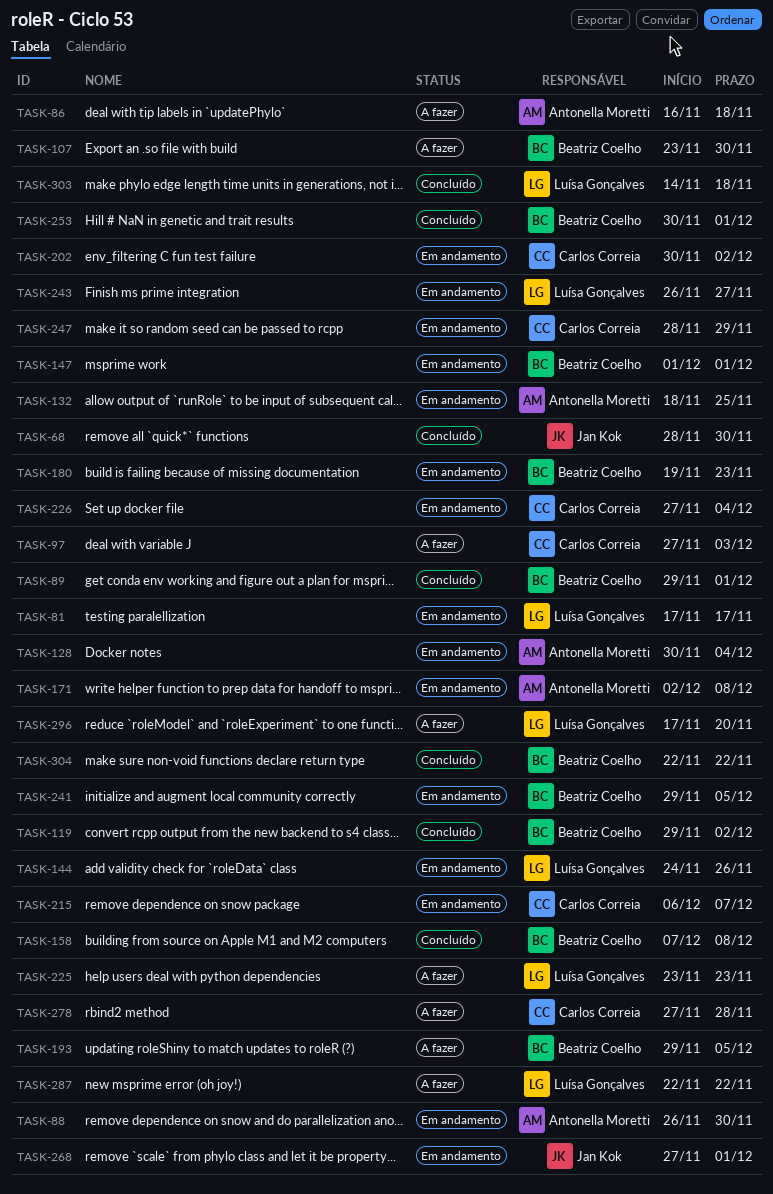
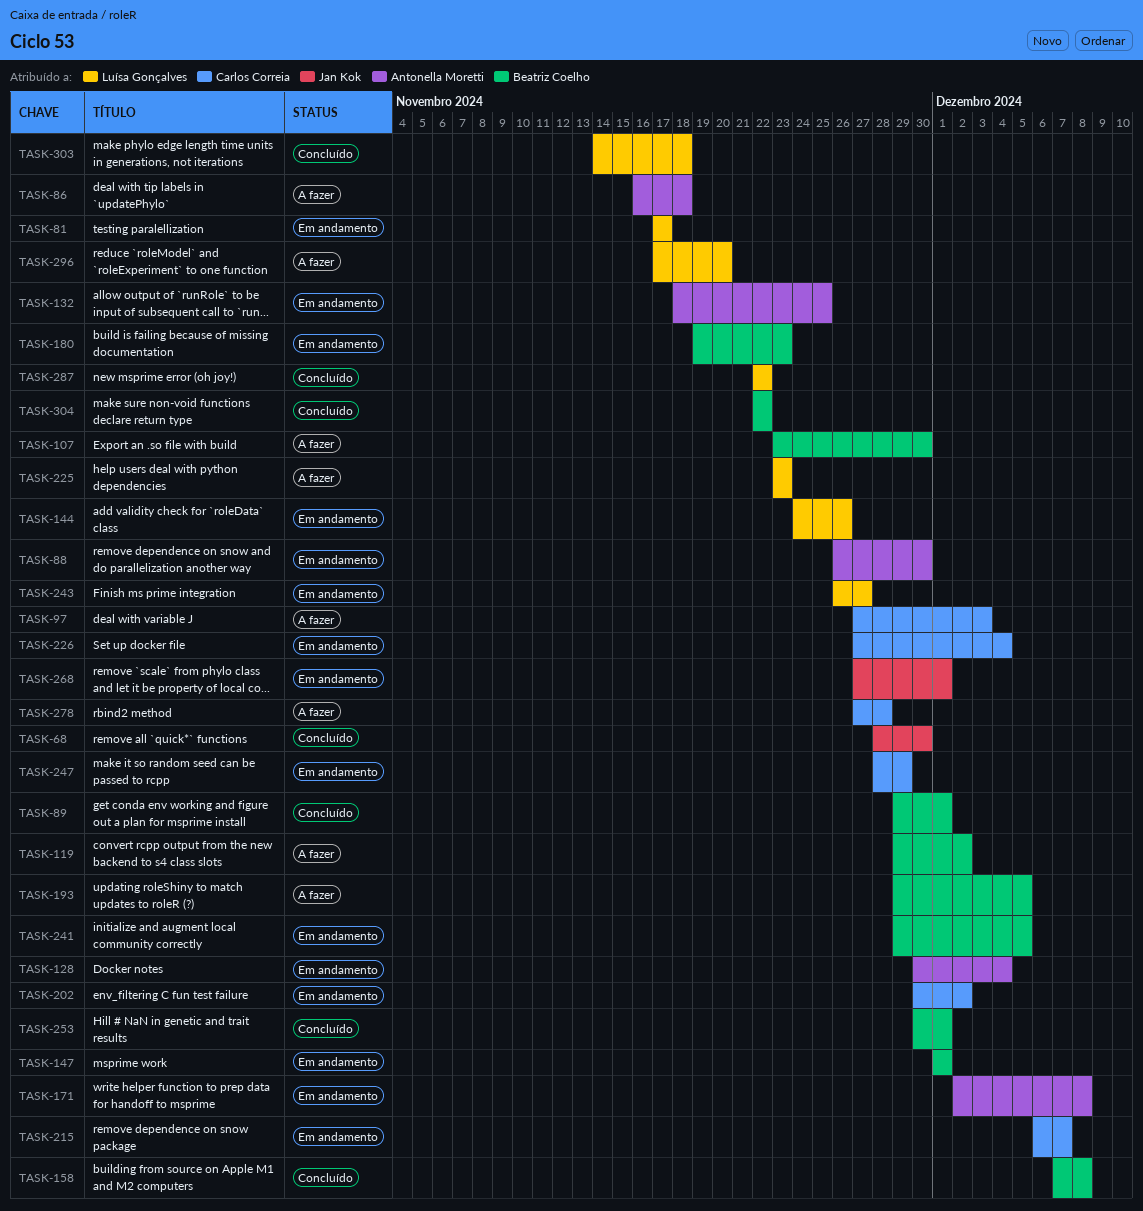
TASK-119, status: Concluído -> A fazer
TASK-287, status: A fazer -> Concluído

